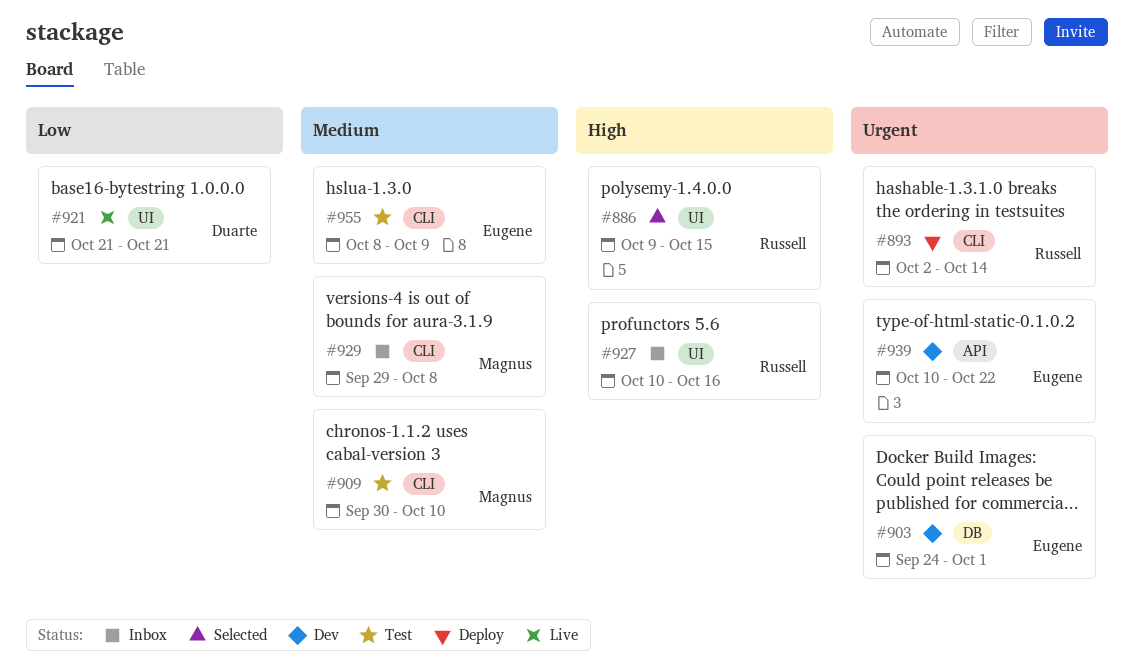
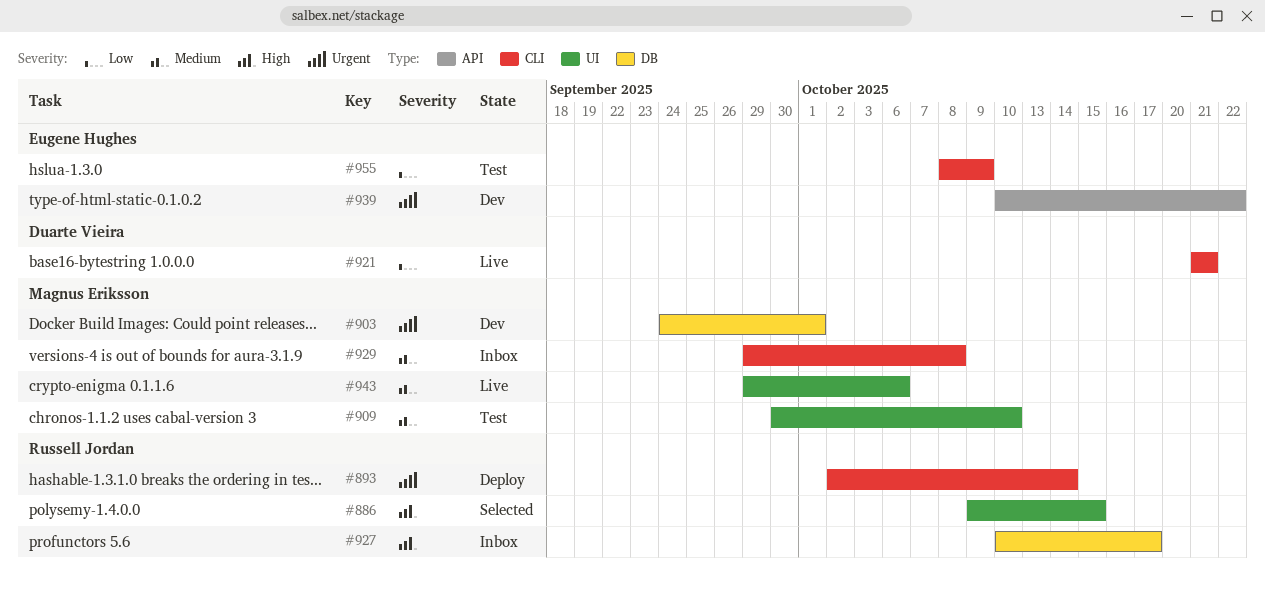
#903, owner: Eugene Hughes -> Magnus Eriksson
#909, label: CLI -> UI
#921, label: UI -> CLI
#927, label: UI -> DB
#927, due: Oct 16 -> Oct 17
#943: none -> present
#955, priority: Medium -> Low

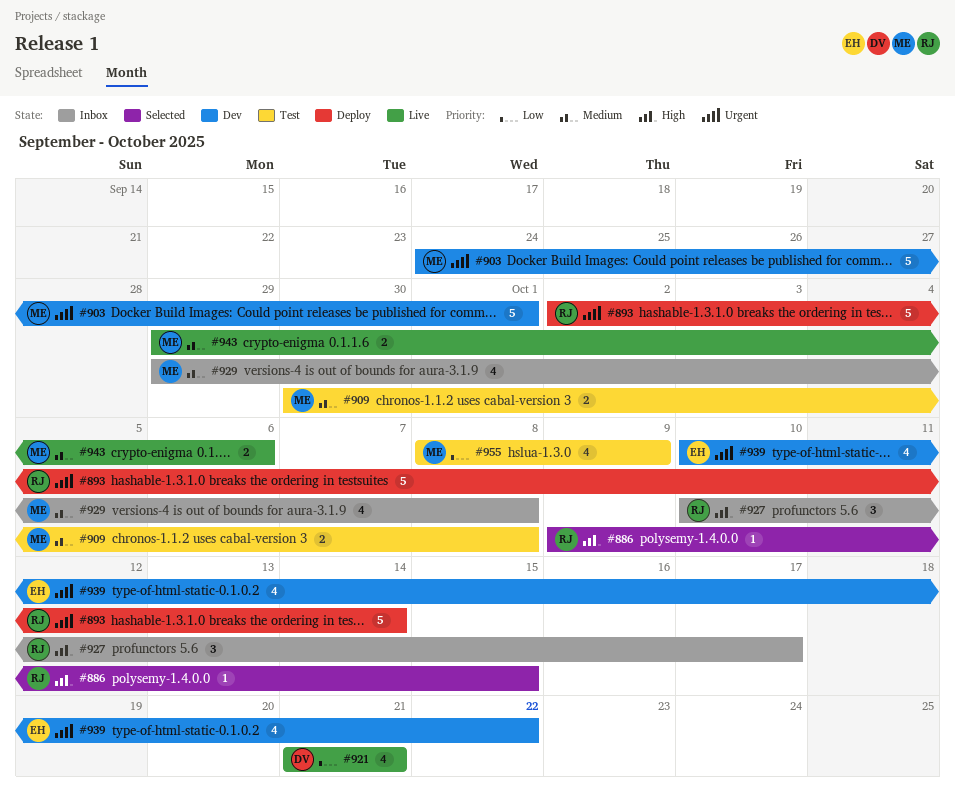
#909, due: Oct 10 -> Oct 8
#955, owner: Eugene Hughes -> Magnus Eriksson

